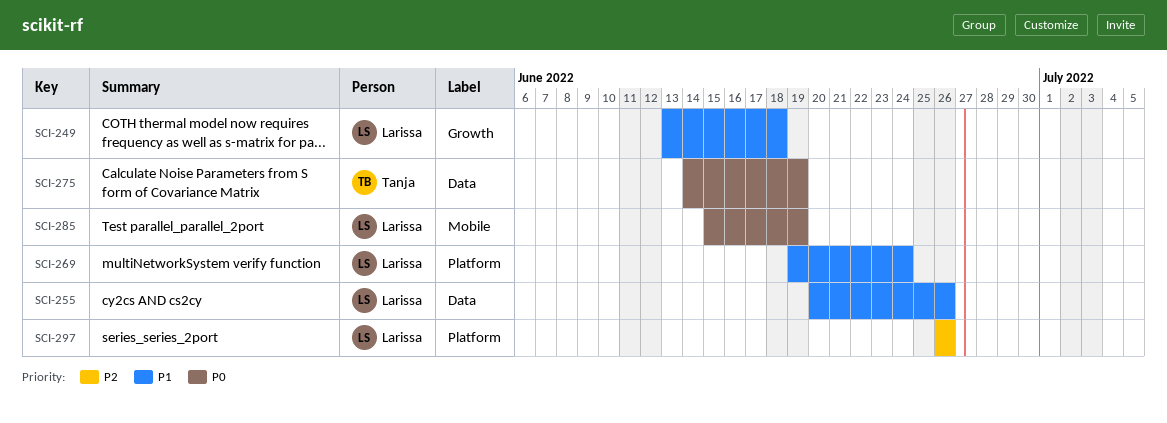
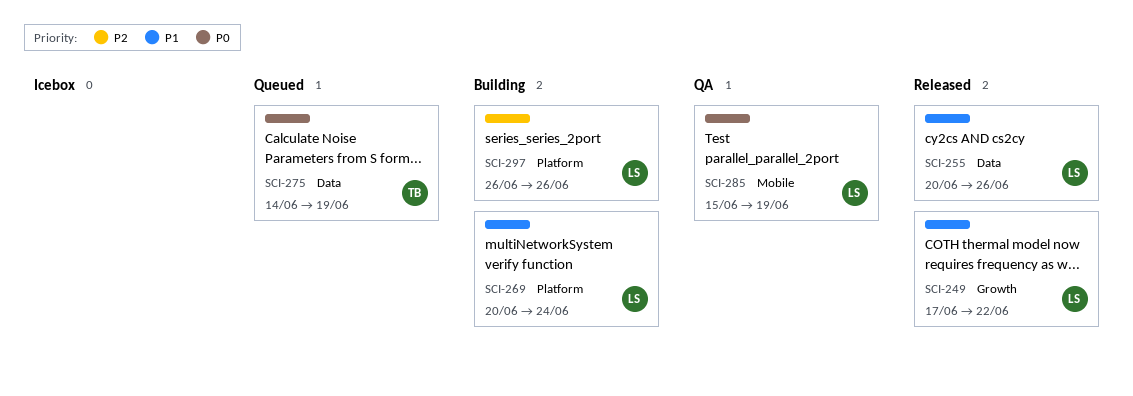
SCI-249, start: Jun 13 -> Jun 17
SCI-249, due: Jun 18 -> Jun 22
SCI-269, start: Jun 19 -> Jun 20

